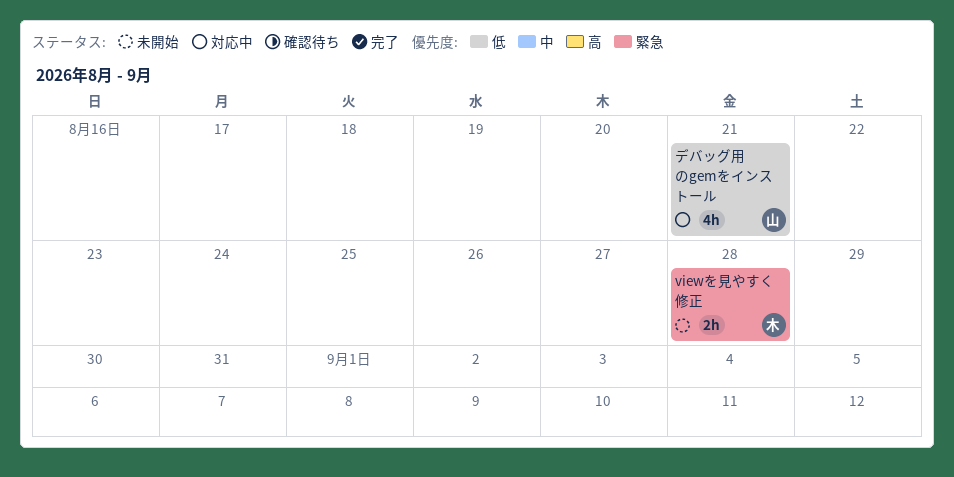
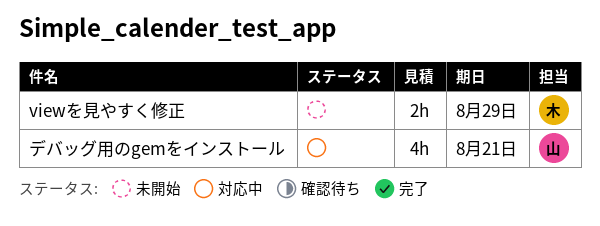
viewを見やすく修正, due: Aug 28 -> Aug 29

